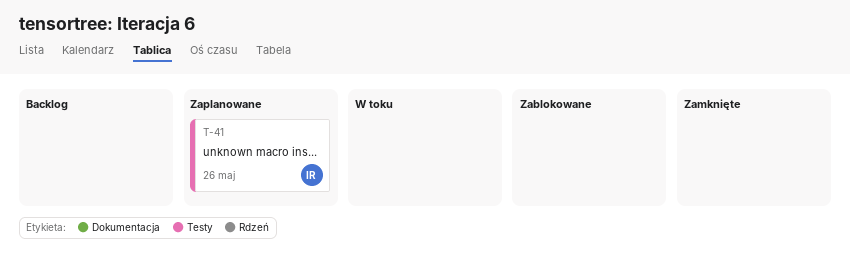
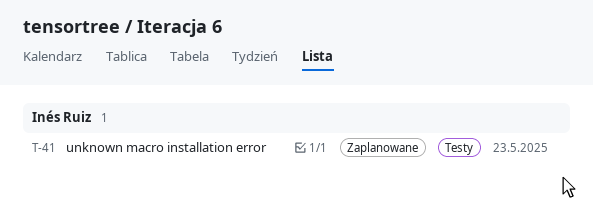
T-41, due: May 26 -> May 23

